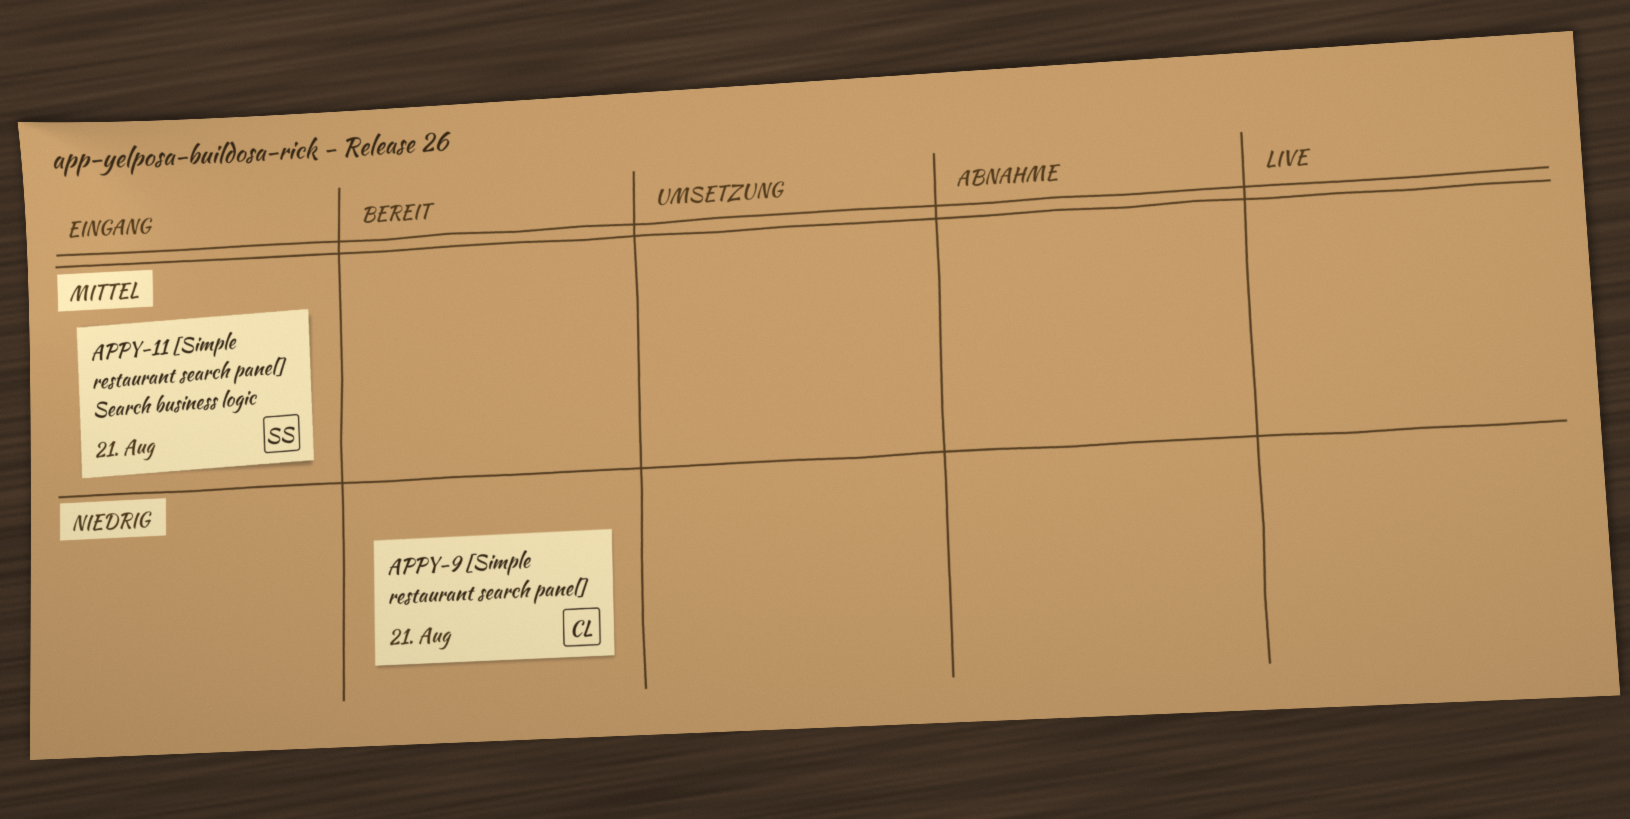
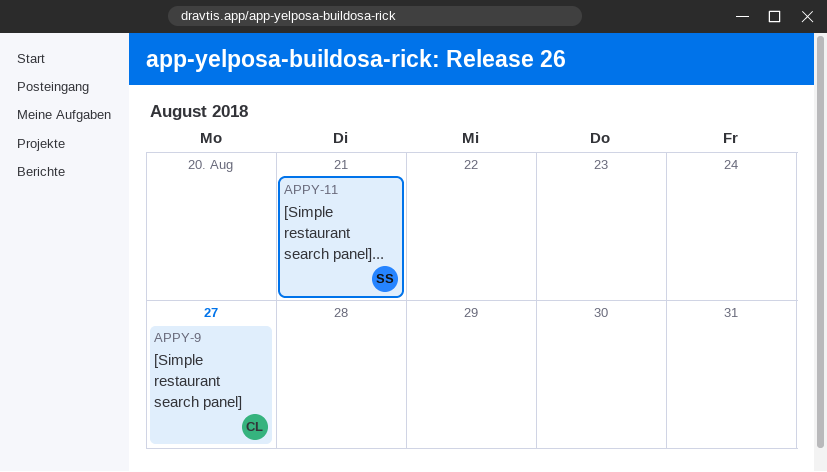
APPY-9, due: Aug 21 -> Aug 27

